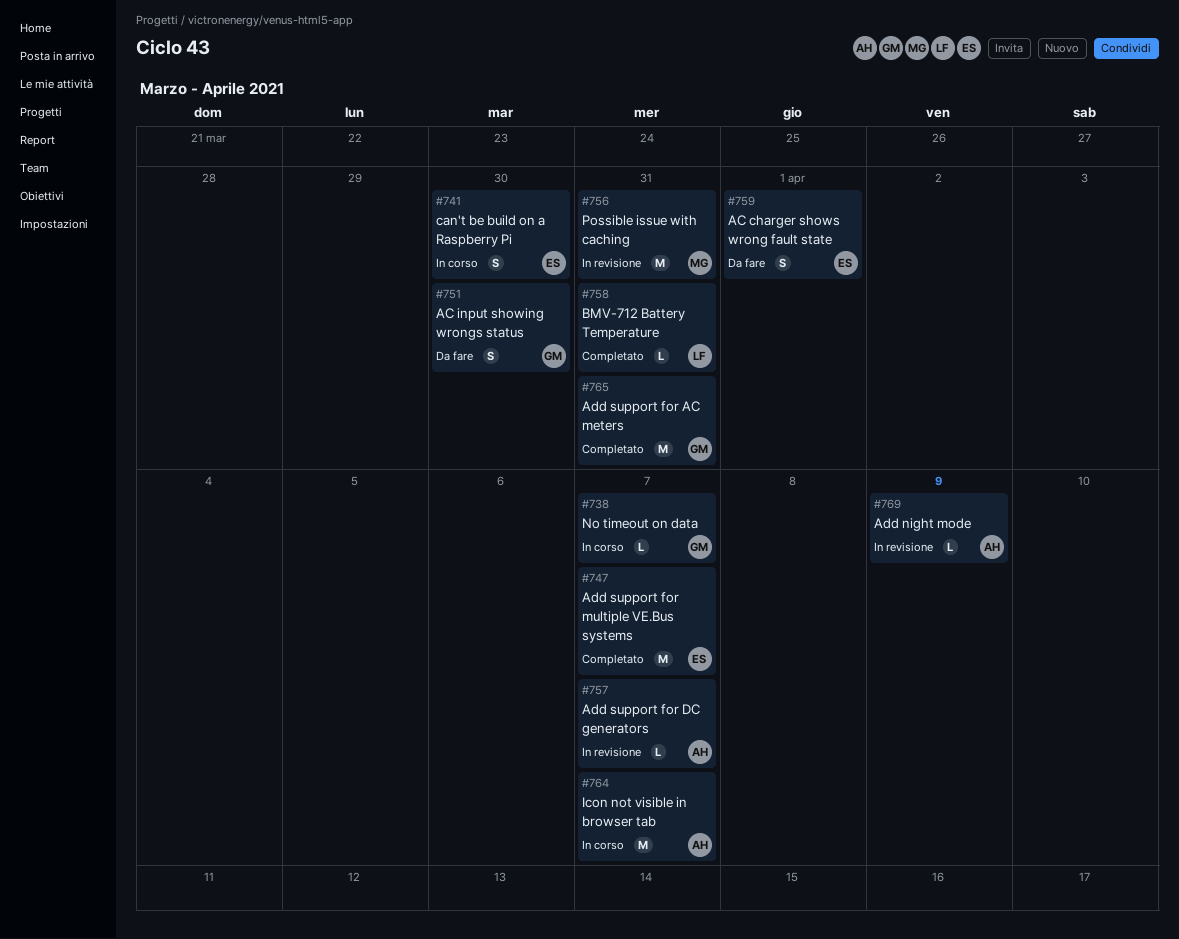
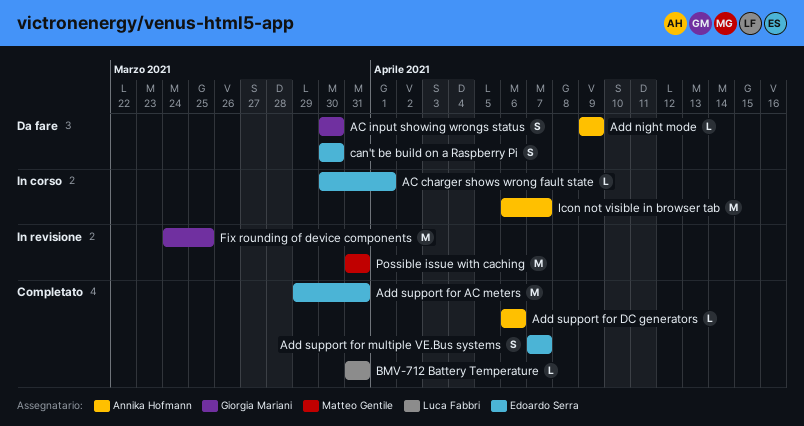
AC charger shows wrong fault state, status: Da fare -> In corso
AC charger shows wrong fault state, estimate: S -> L
Add night mode, status: In revisione -> Da fare
Add support for AC meters, owner: Giorgia Mariani -> Edoardo Serra
Add support for DC generators, status: In revisione -> Completato
Add support for DC generators, due: Apr 7 -> Apr 6
Add support for multiple VE.Bus systems, estimate: M -> S
can't be build on a Raspberry Pi, status: In corso -> Da fare
Fix rounding of device components: none -> present
No timeout on data: present -> none

